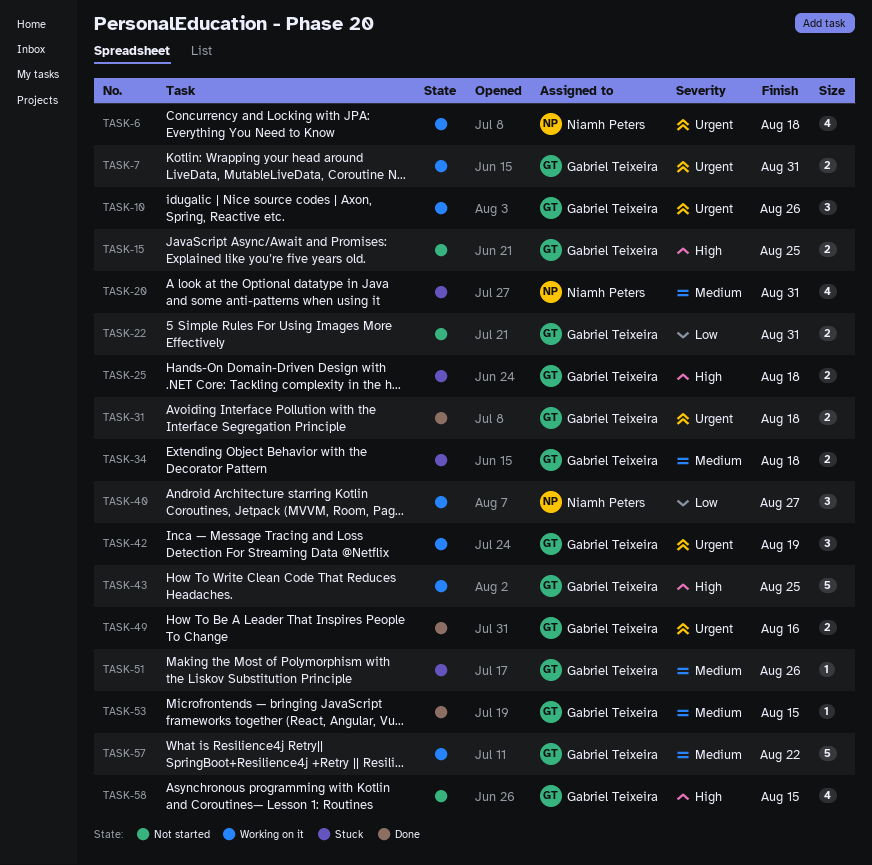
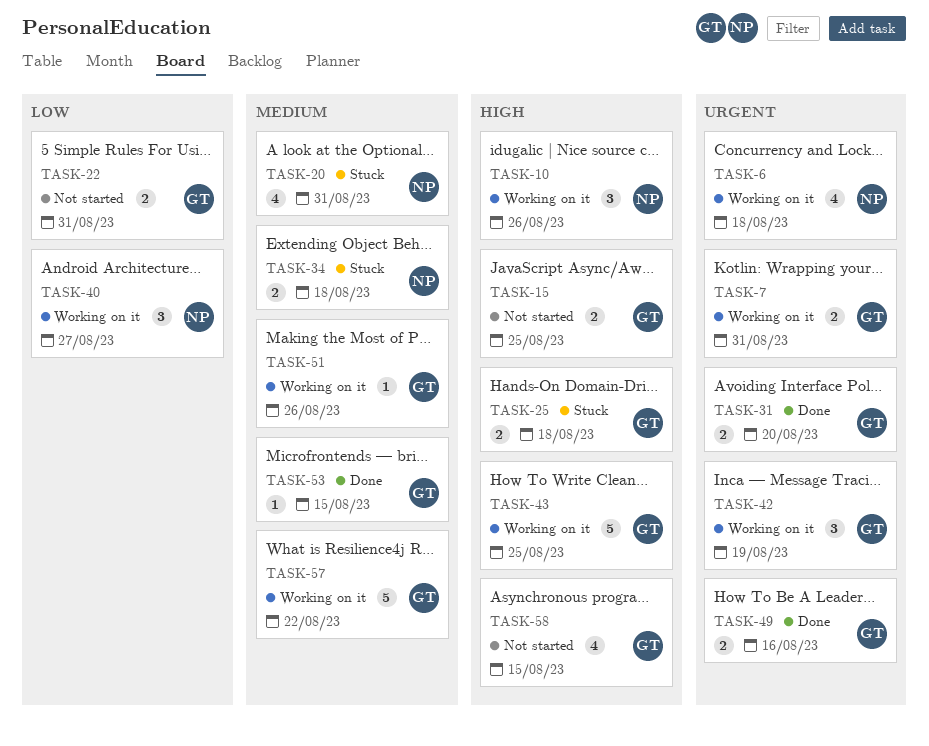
TASK-10, owner: Gabriel Teixeira -> Niamh Peters
TASK-10, priority: Urgent -> High
TASK-31, due: Aug 18 -> Aug 20
TASK-34, owner: Gabriel Teixeira -> Niamh Peters
TASK-51, status: Stuck -> Working on it

